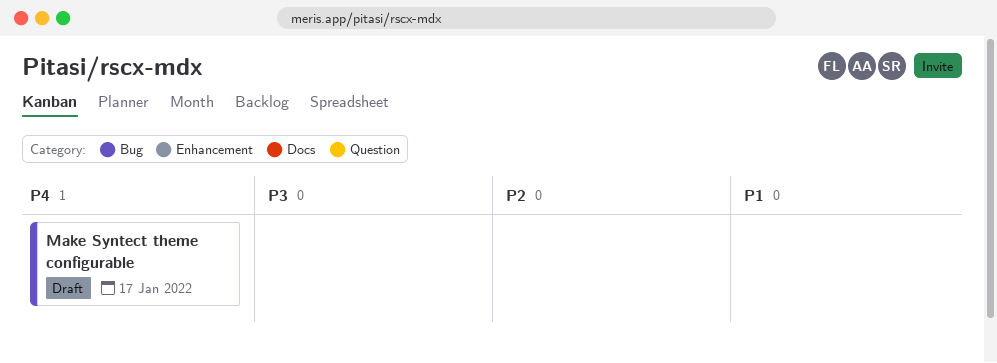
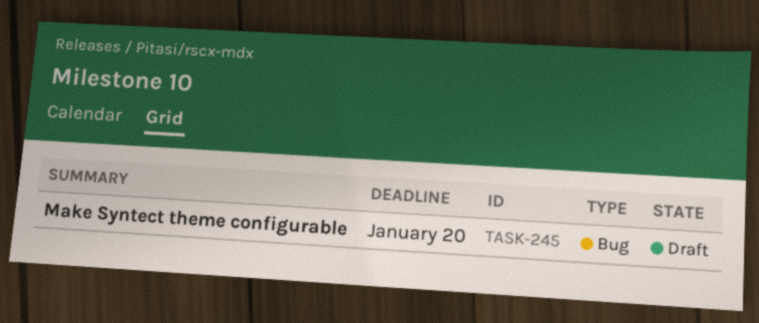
Make Syntect theme configurable, due: Jan 17 -> Jan 20

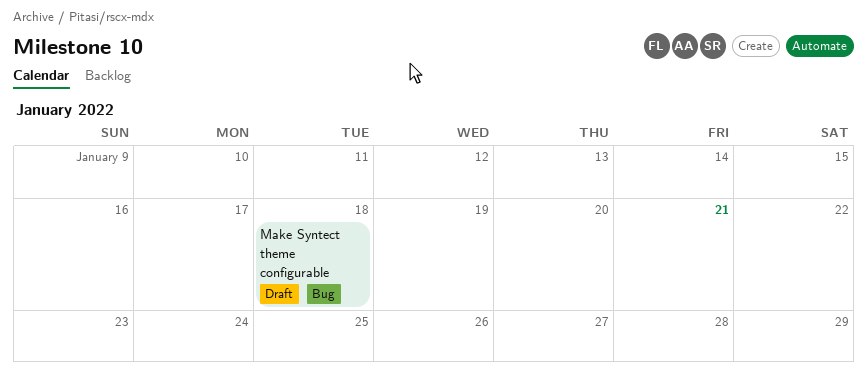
Make Syntect theme configurable, due: Jan 20 -> Jan 18

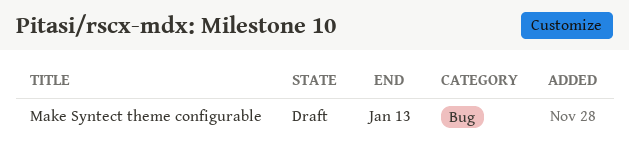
Make Syntect theme configurable, due: Jan 18 -> Jan 13

